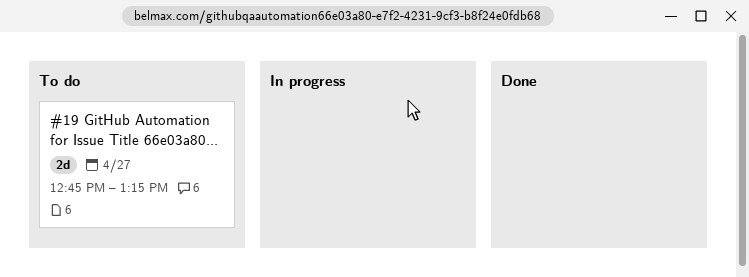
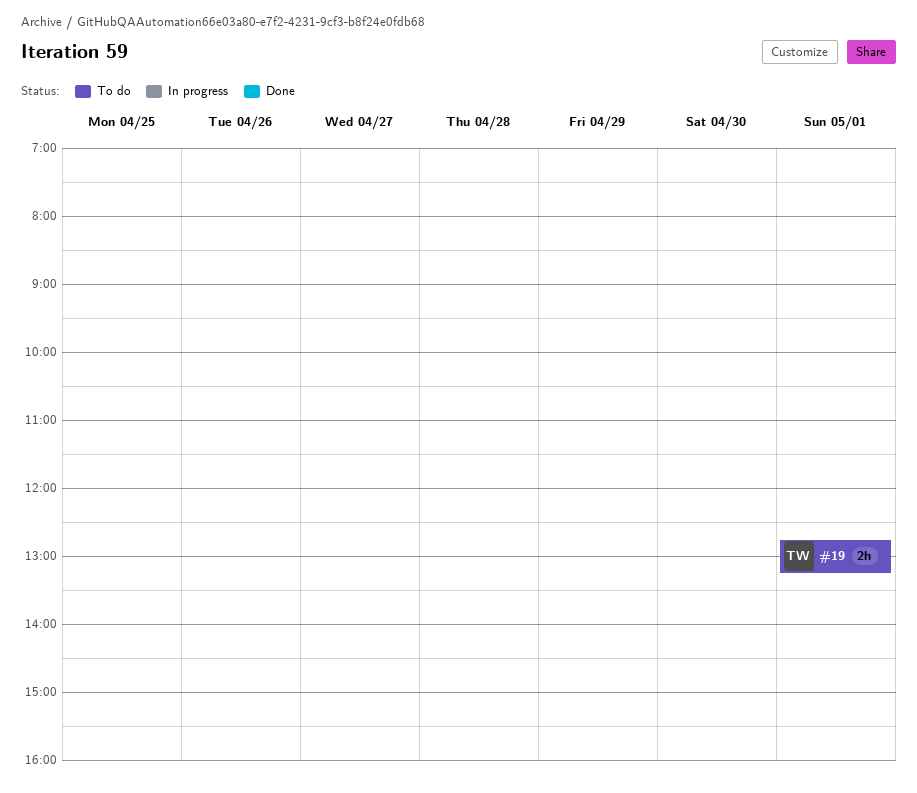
#19, estimate: 2d -> 2h
#19, day: Apr 27 -> May 1

